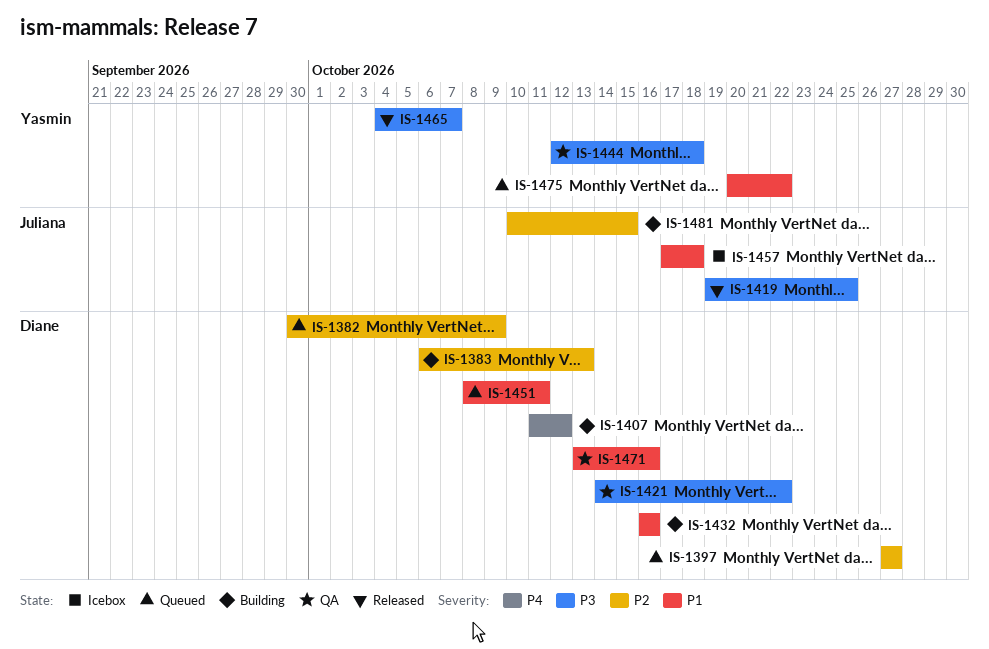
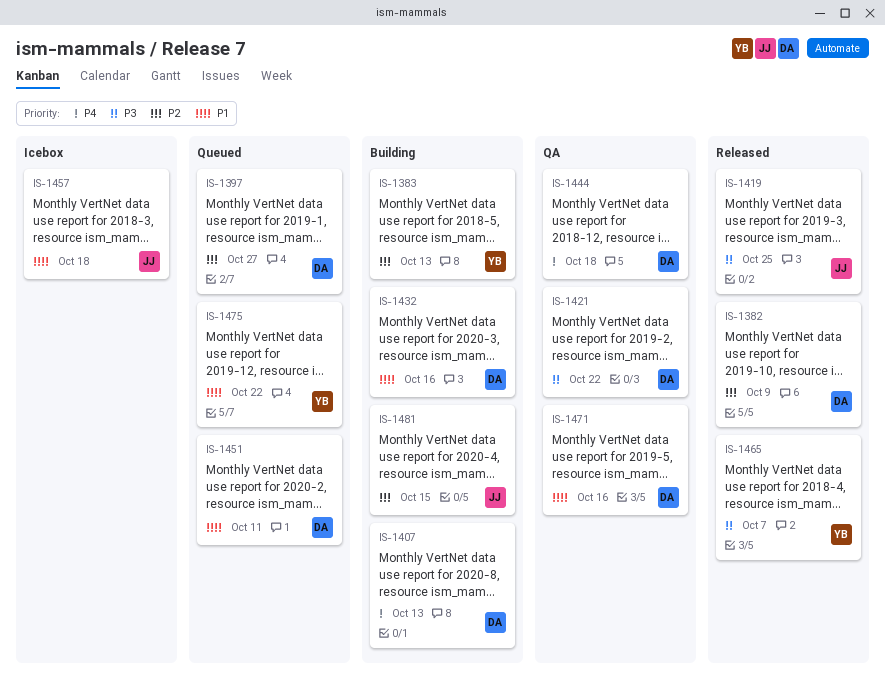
IS-1382, status: Queued -> Released
IS-1383, owner: Diane -> Yasmin
IS-1407, due: Oct 12 -> Oct 13
IS-1444, owner: Yasmin -> Diane
IS-1444, priority: P3 -> P4

